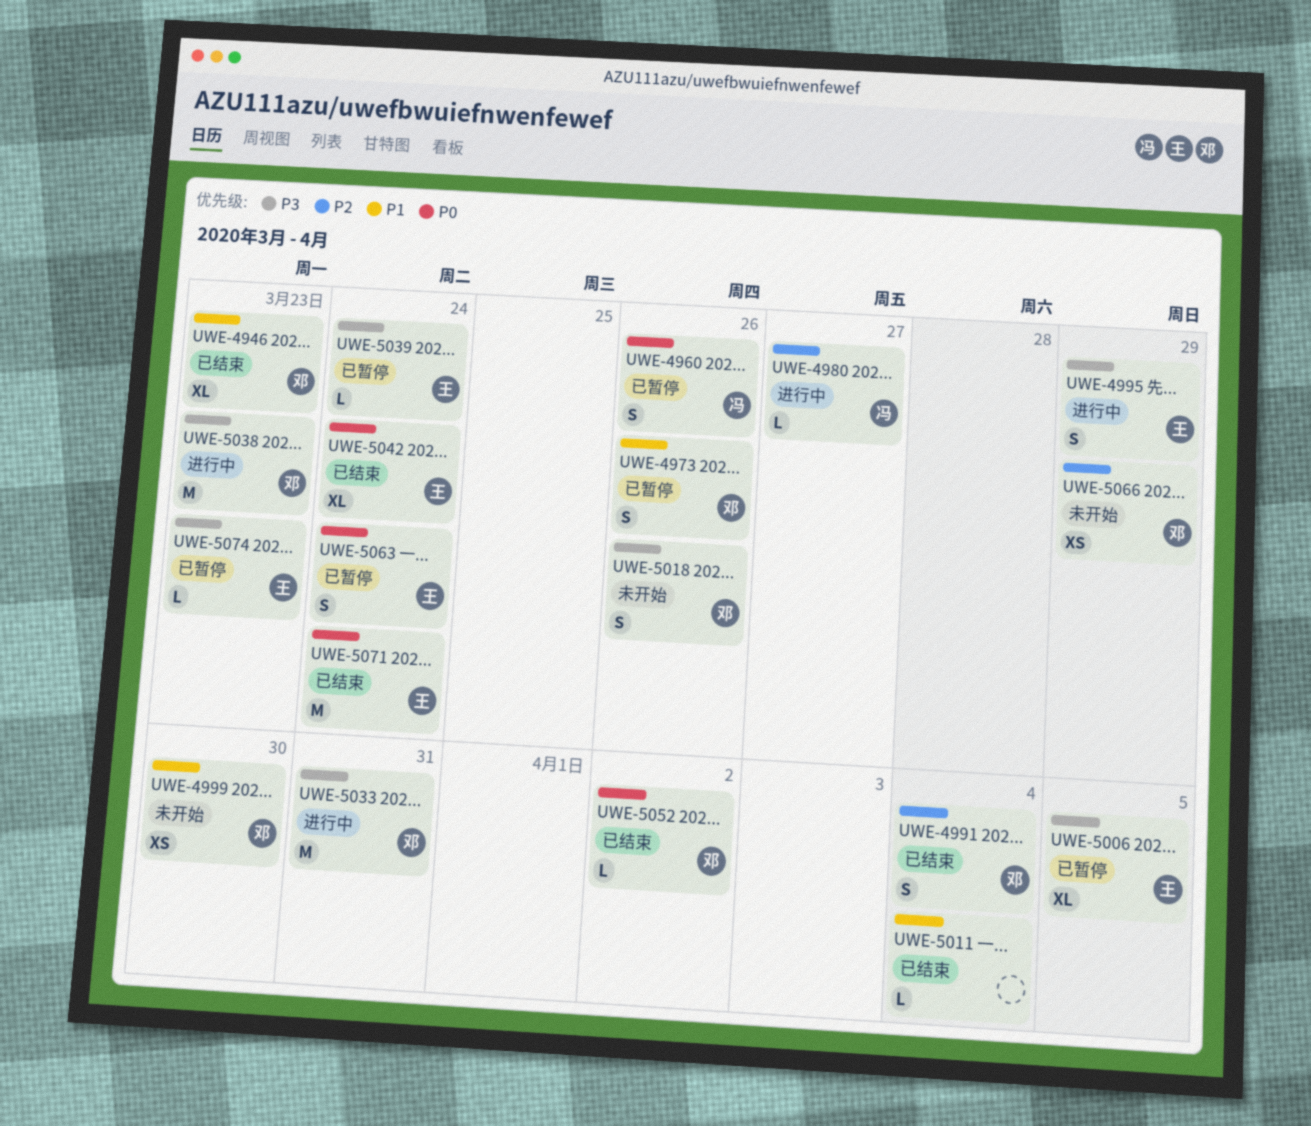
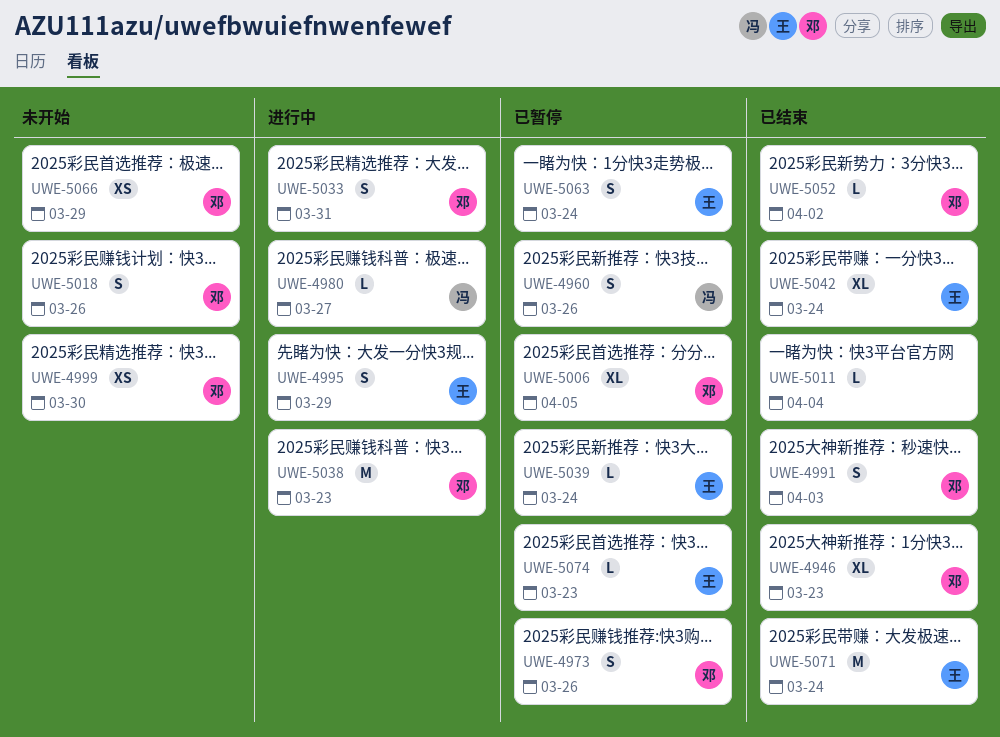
UWE-4991, due: Apr 4 -> Apr 3
UWE-5006, owner: 王 -> 邓
UWE-5033, estimate: M -> S

